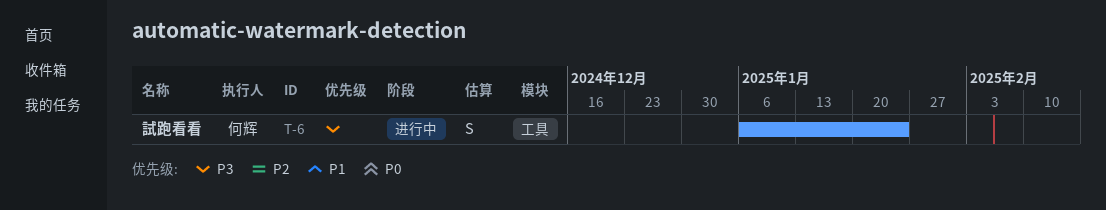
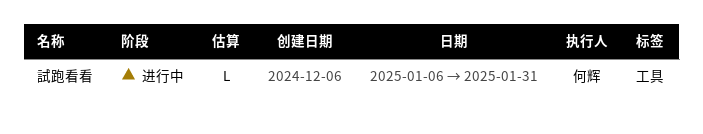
試跑看看, estimate: S -> L
試跑看看, due: Jan 24 -> Jan 31

